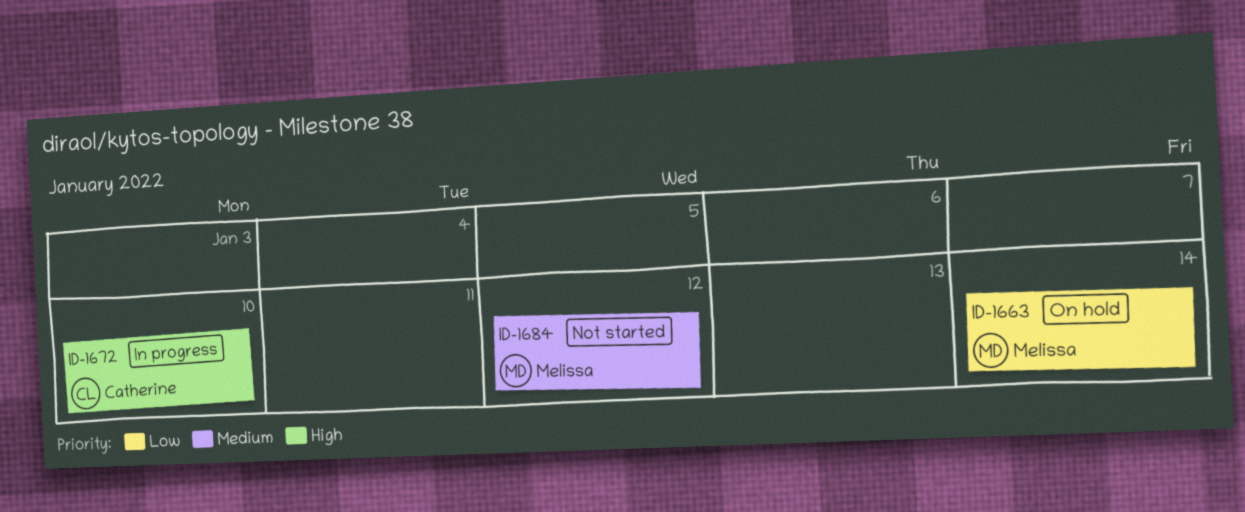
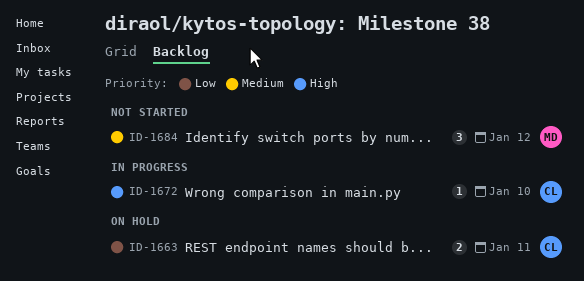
ID-1663, owner: Melissa -> Catherine
ID-1663, due: Jan 14 -> Jan 11

